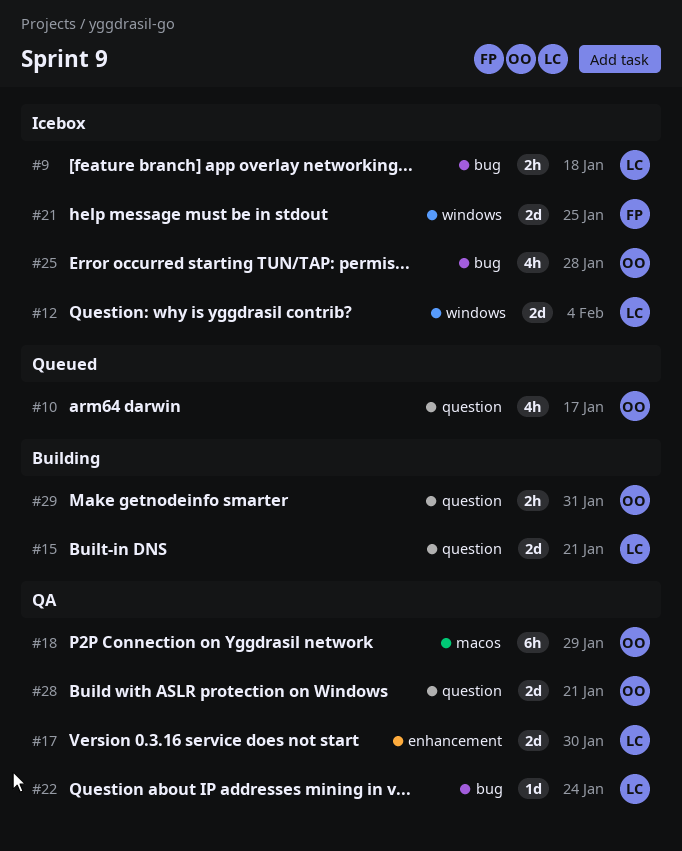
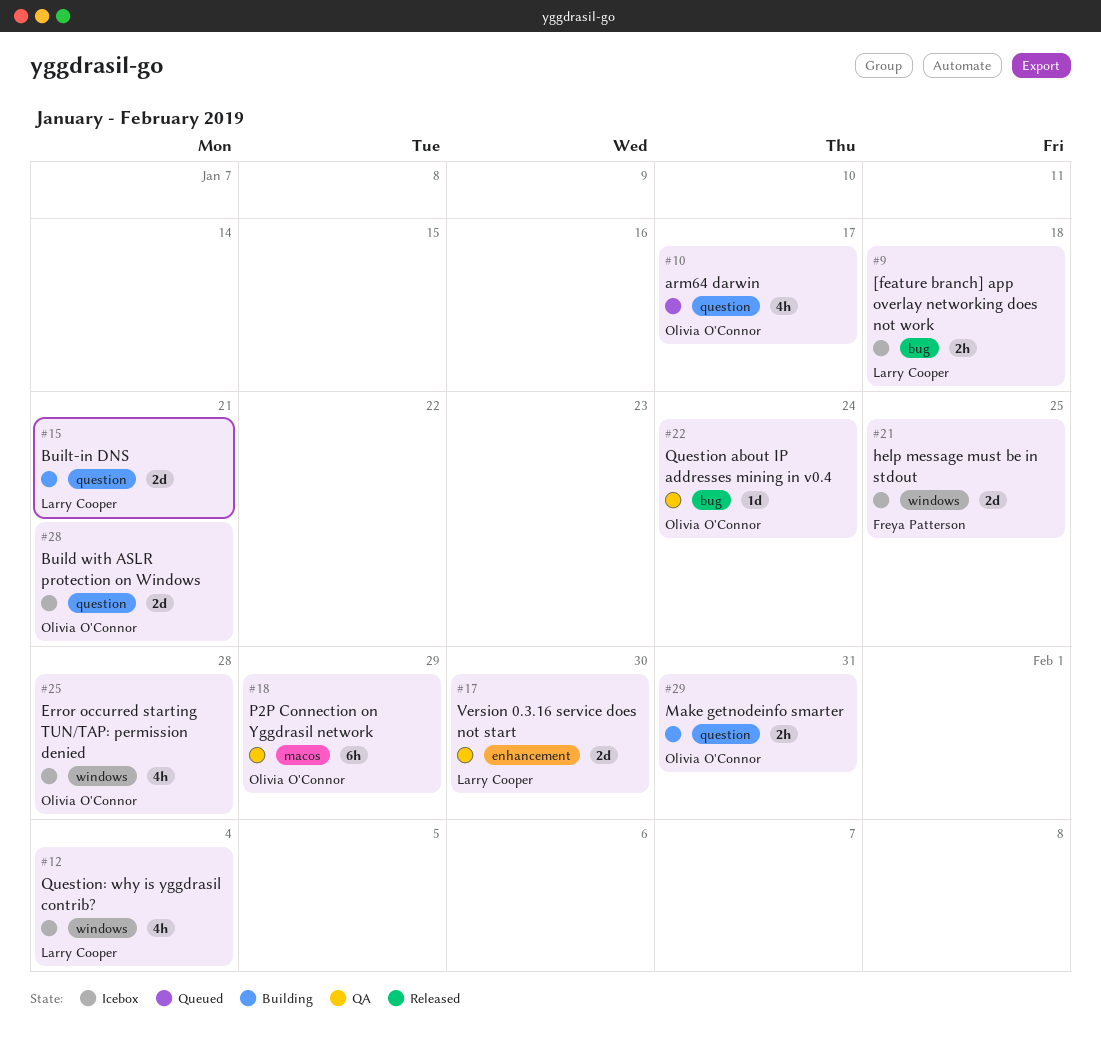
#12, estimate: 2d -> 4h
#22, owner: Larry Cooper -> Olivia O'Connor
#25, label: bug -> windows
#28, status: QA -> Icebox

